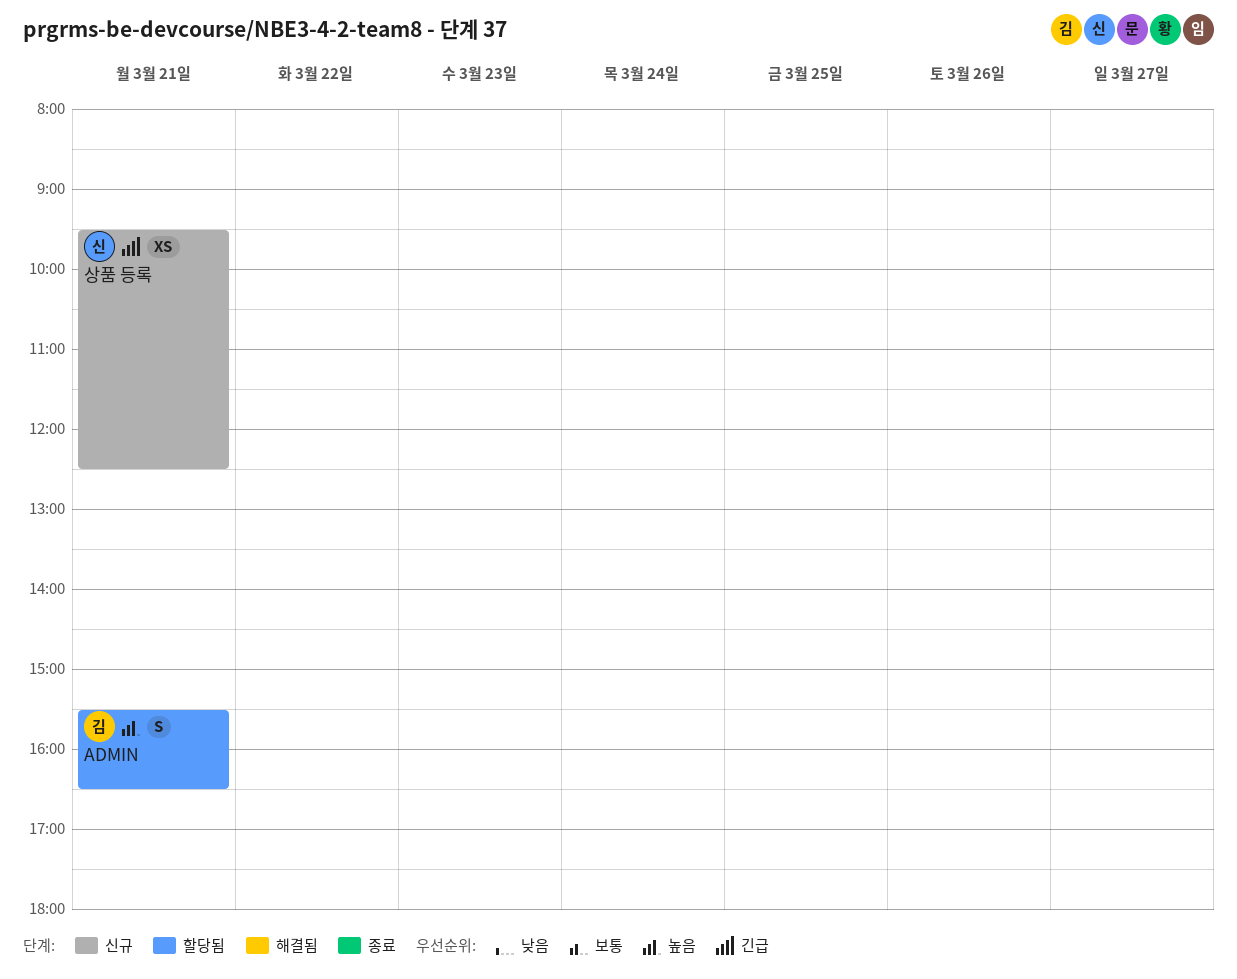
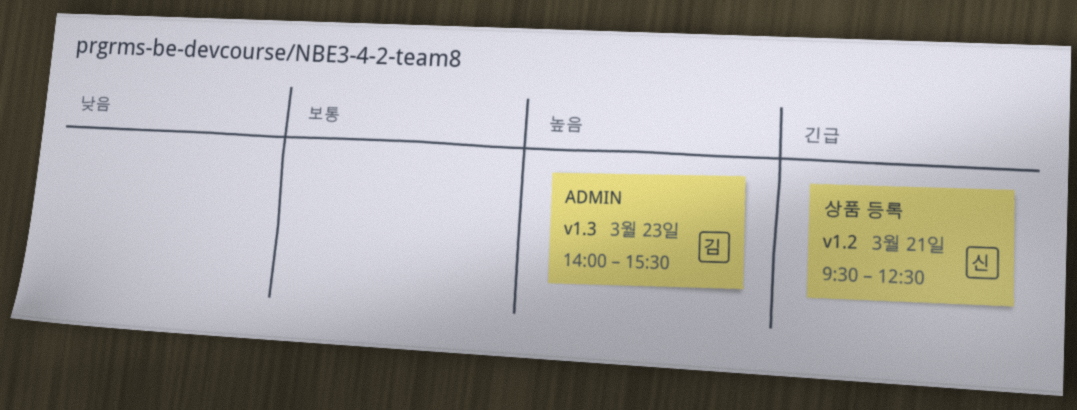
ADMIN, day: Mar 21 -> Mar 23
ADMIN, begins: 15:30 -> 14:00
ADMIN, ends: 16:30 -> 15:30

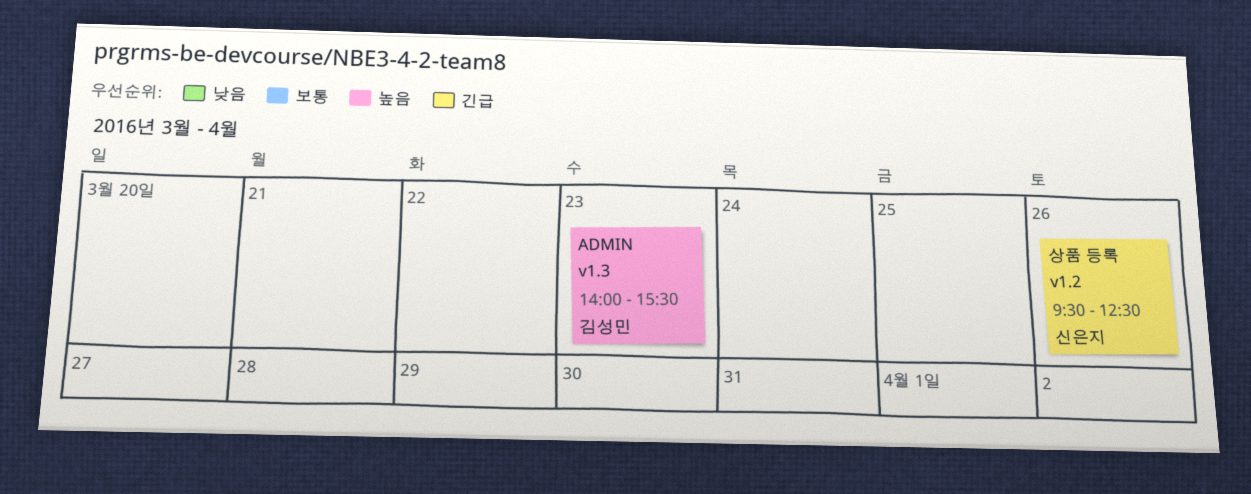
상품 등록, day: Mar 21 -> Mar 26

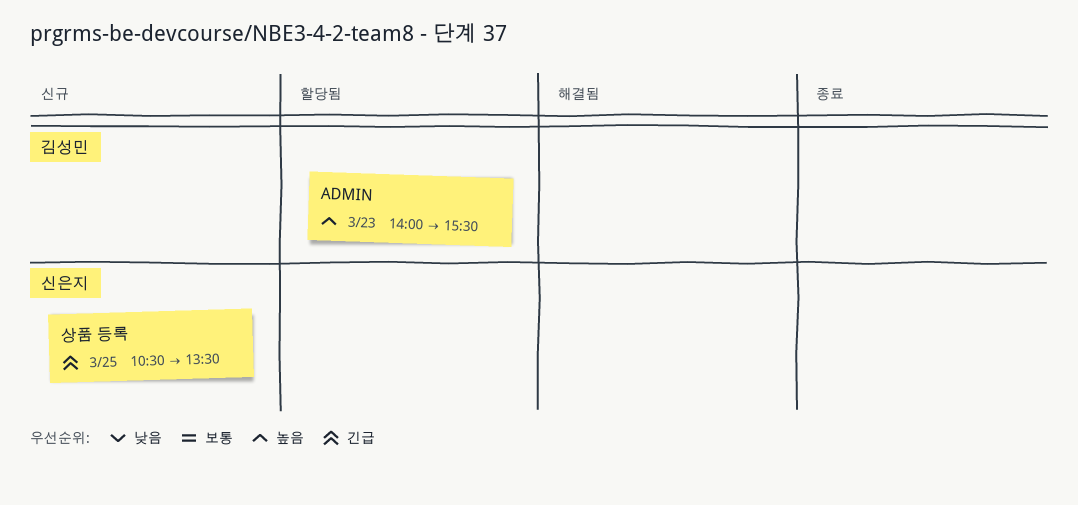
상품 등록, day: Mar 26 -> Mar 25
상품 등록, begins: 09:30 -> 10:30
상품 등록, ends: 12:30 -> 13:30

